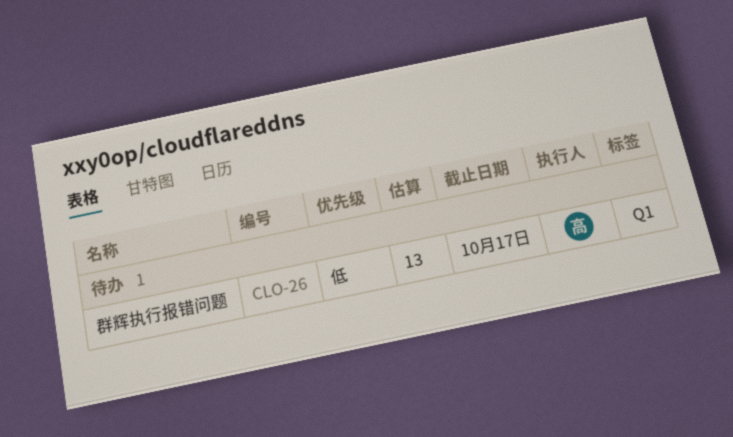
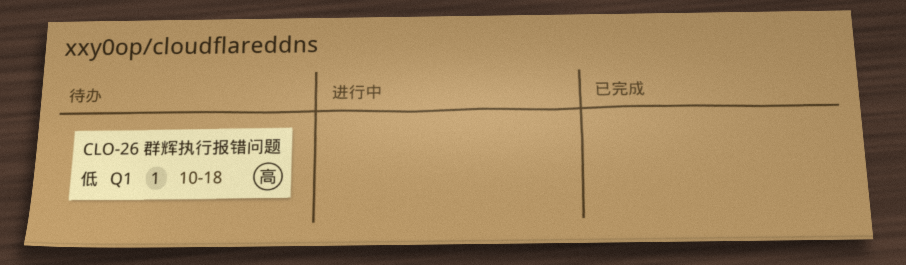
CLO-26, estimate: 13 -> 1
CLO-26, due: Oct 17 -> Oct 18

